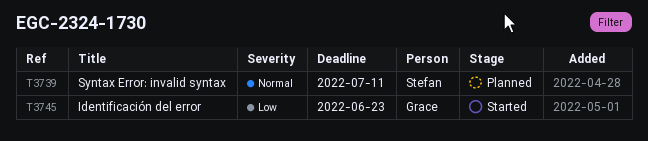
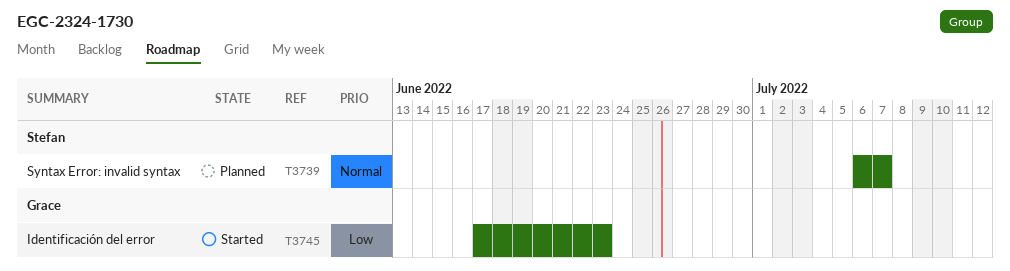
T3739, due: Jul 11 -> Jul 7

